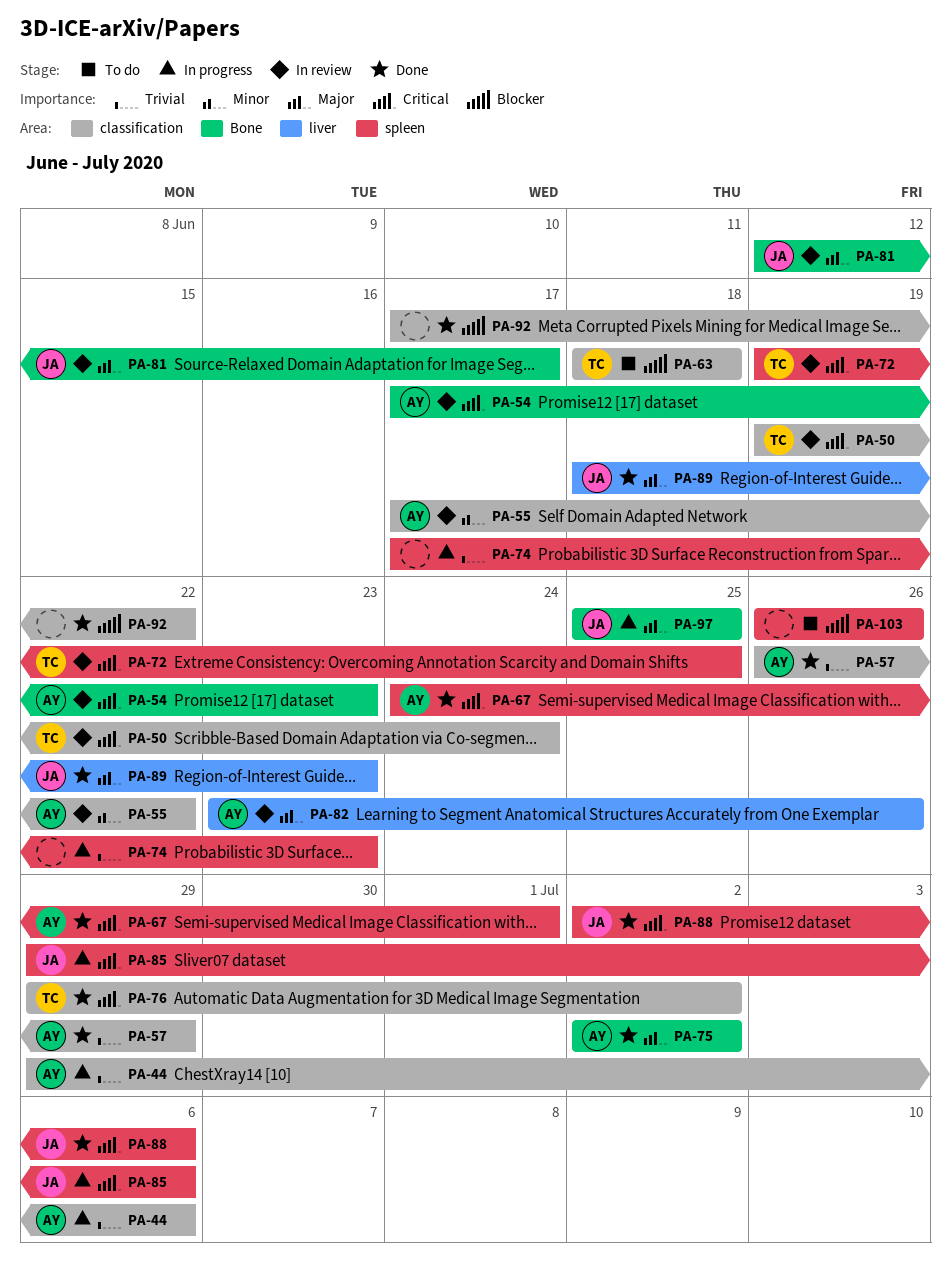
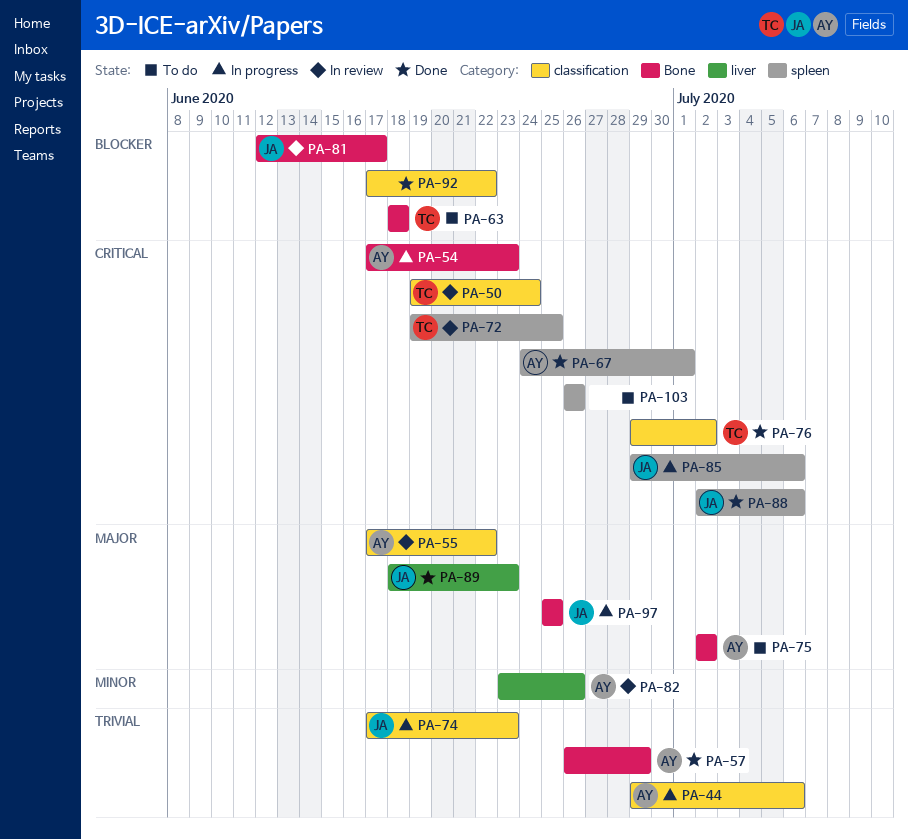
PA-54, status: In review -> In progress
PA-55, priority: Minor -> Major
PA-57, label: classification -> Bone
PA-63, label: classification -> Bone
PA-74, owner: none -> JA
PA-74, label: spleen -> classification
PA-75, status: Done -> To do
PA-81, priority: Major -> Blocker
PA-82, priority: Major -> Minor
PA-103, priority: Blocker -> Critical

